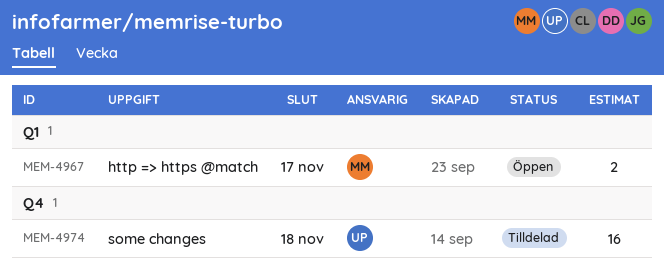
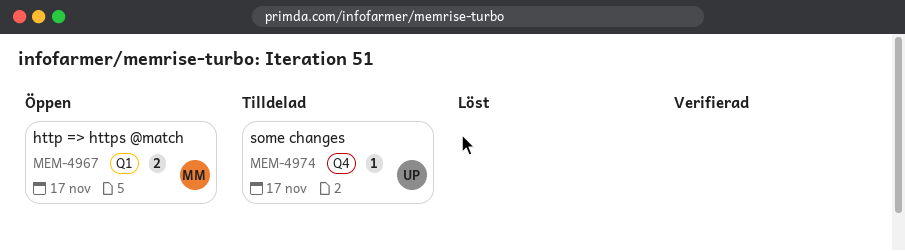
MEM-4974, estimate: 16 -> 1
MEM-4974, due: Nov 18 -> Nov 17

